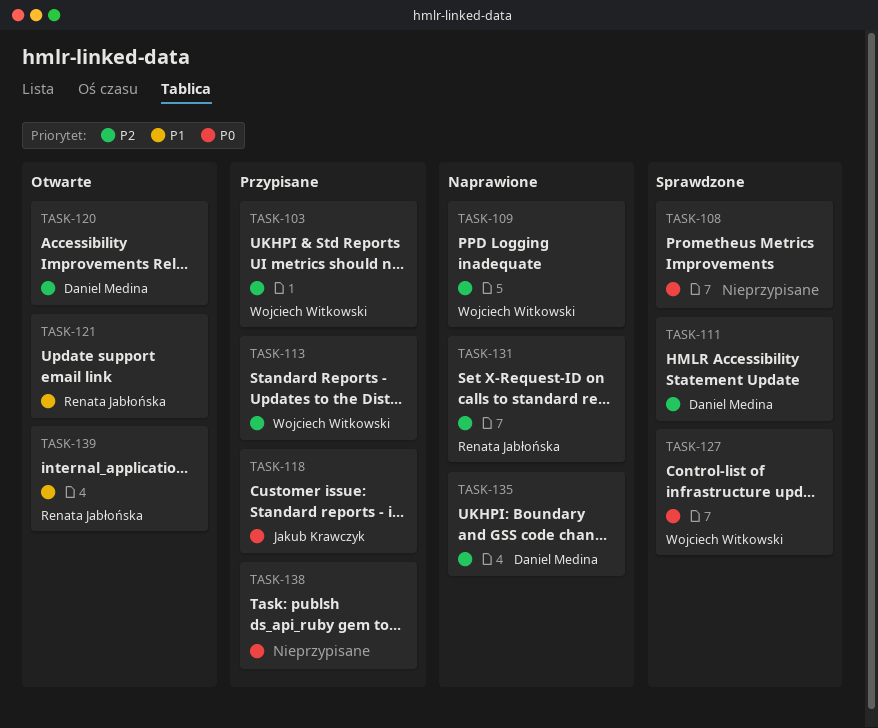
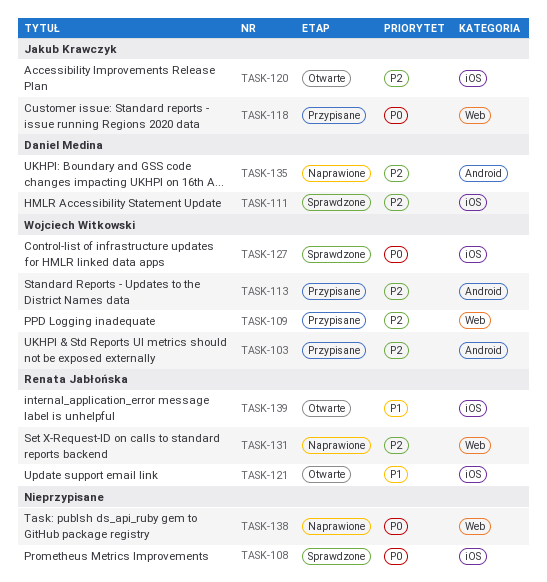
TASK-109, status: Naprawione -> Przypisane
TASK-120, owner: Daniel Medina -> Jakub Krawczyk
TASK-138, status: Przypisane -> Naprawione

